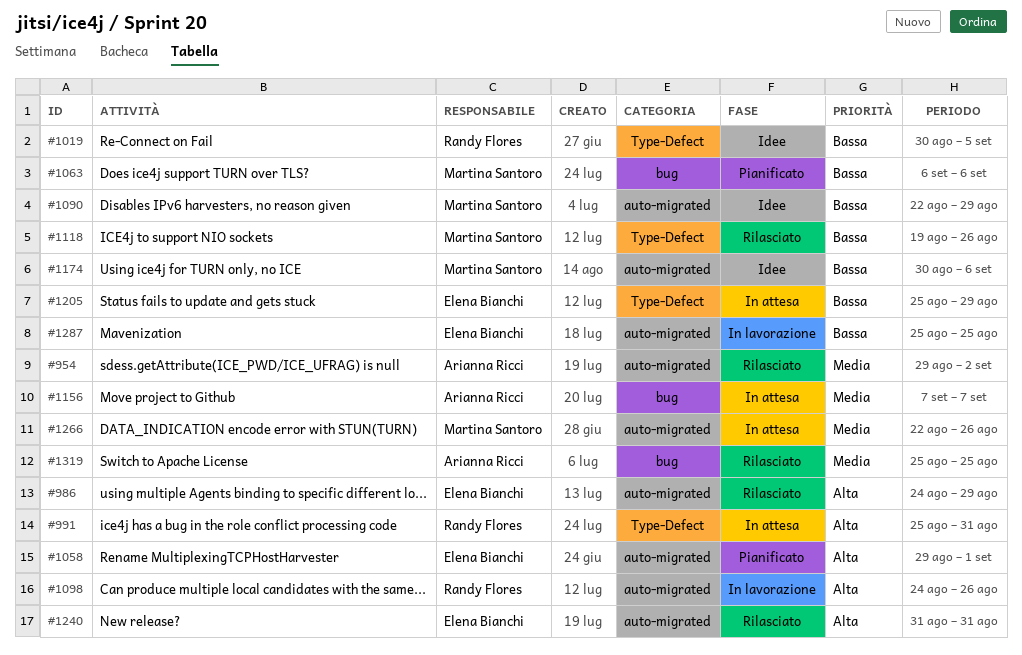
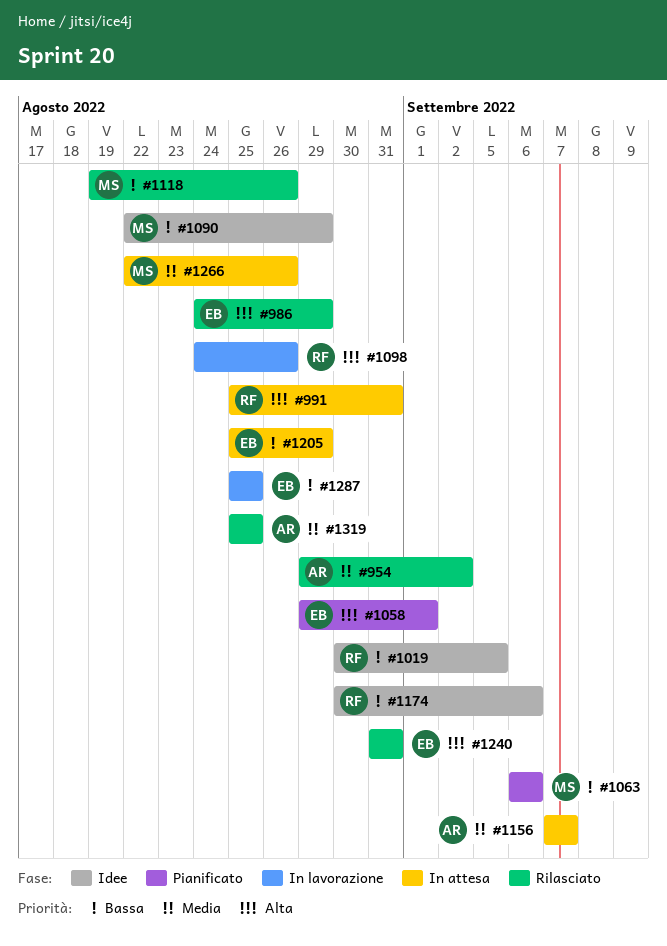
#1174, owner: Martina Santoro -> Randy Flores

